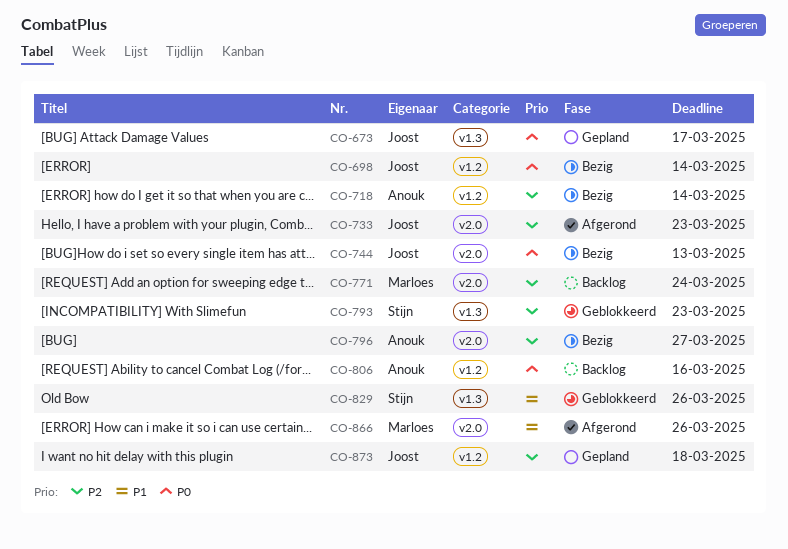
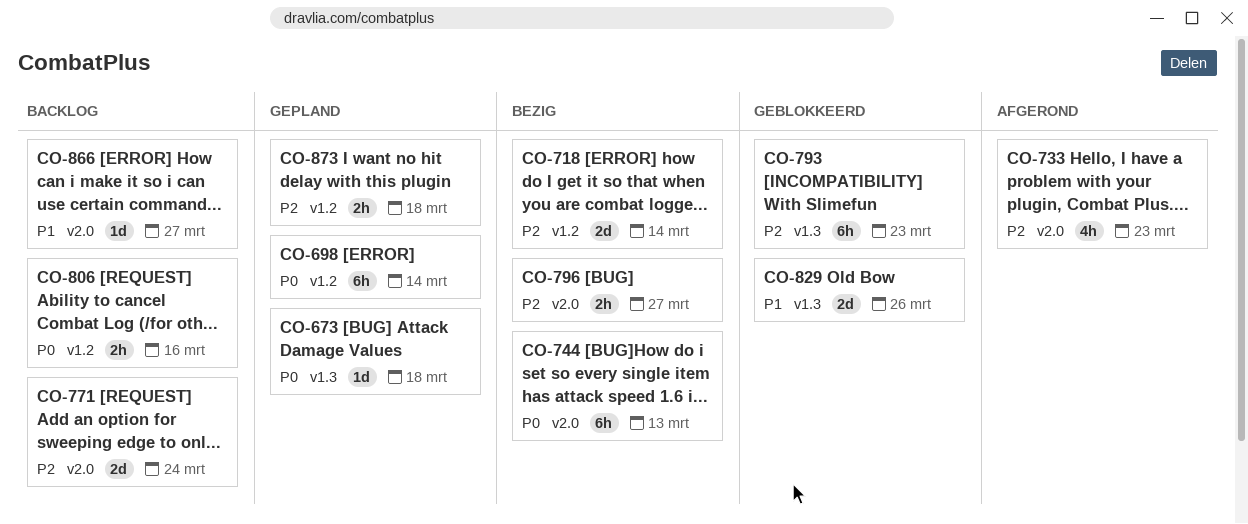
CO-673, due: Mar 17 -> Mar 18
CO-698, status: Bezig -> Gepland
CO-866, status: Afgerond -> Backlog
CO-866, due: Mar 26 -> Mar 27

